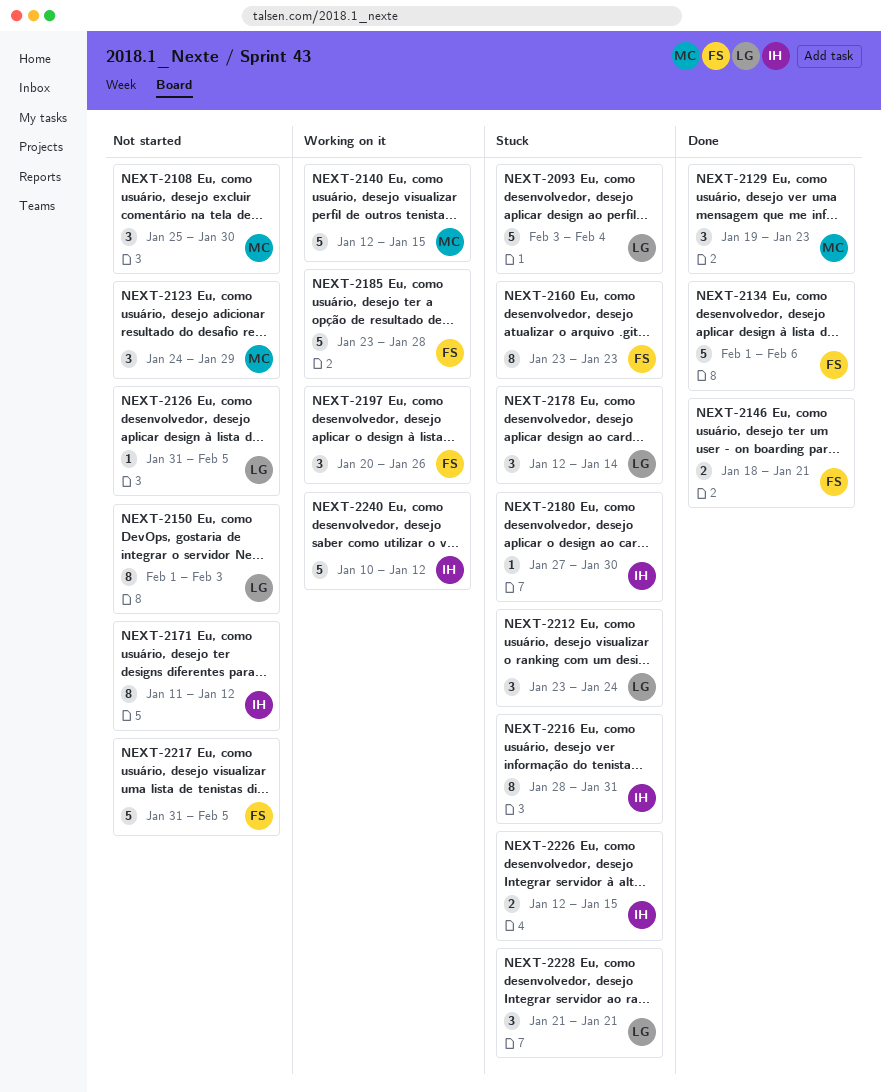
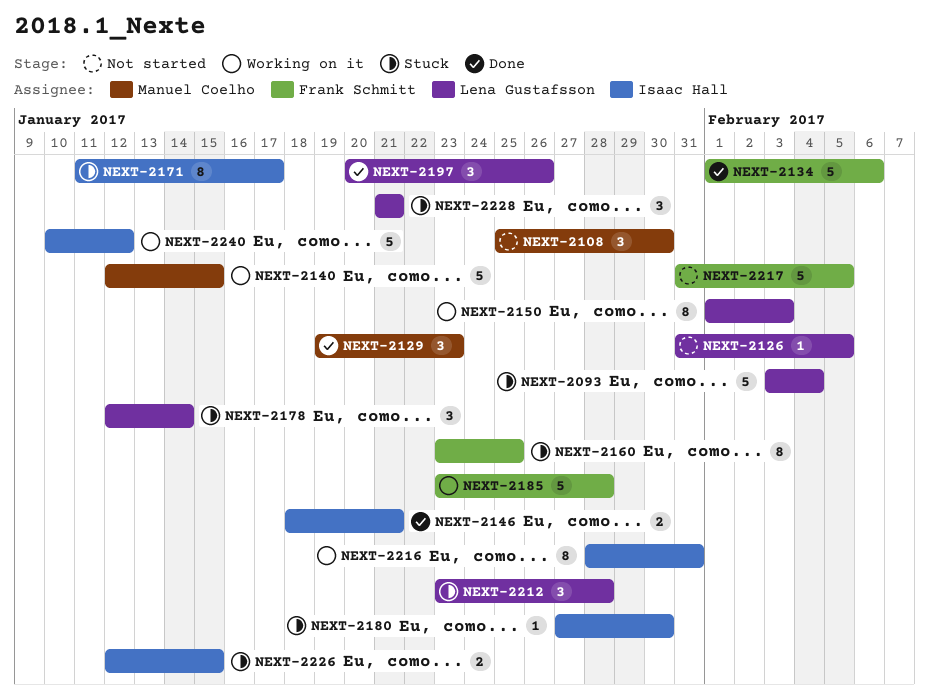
NEXT-2123: present -> none
NEXT-2146, owner: Frank Schmitt -> Isaac Hall
NEXT-2150, status: Not started -> Working on it
NEXT-2160, due: Jan 23 -> Jan 25
NEXT-2171, status: Not started -> Stuck
NEXT-2171, due: Jan 12 -> Jan 17
NEXT-2197, status: Working on it -> Done
NEXT-2197, owner: Frank Schmitt -> Lena Gustafsson
NEXT-2212, due: Jan 24 -> Jan 28
NEXT-2216, status: Stuck -> Working on it

